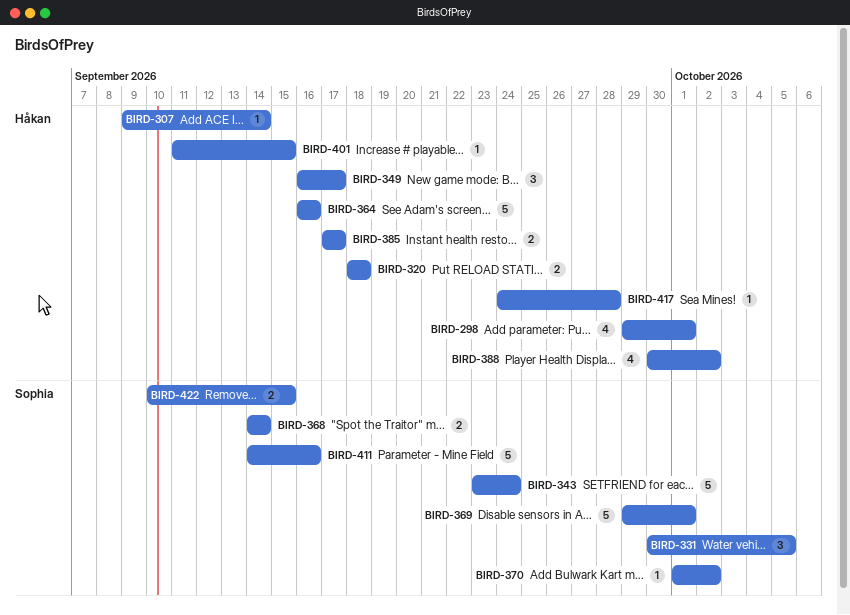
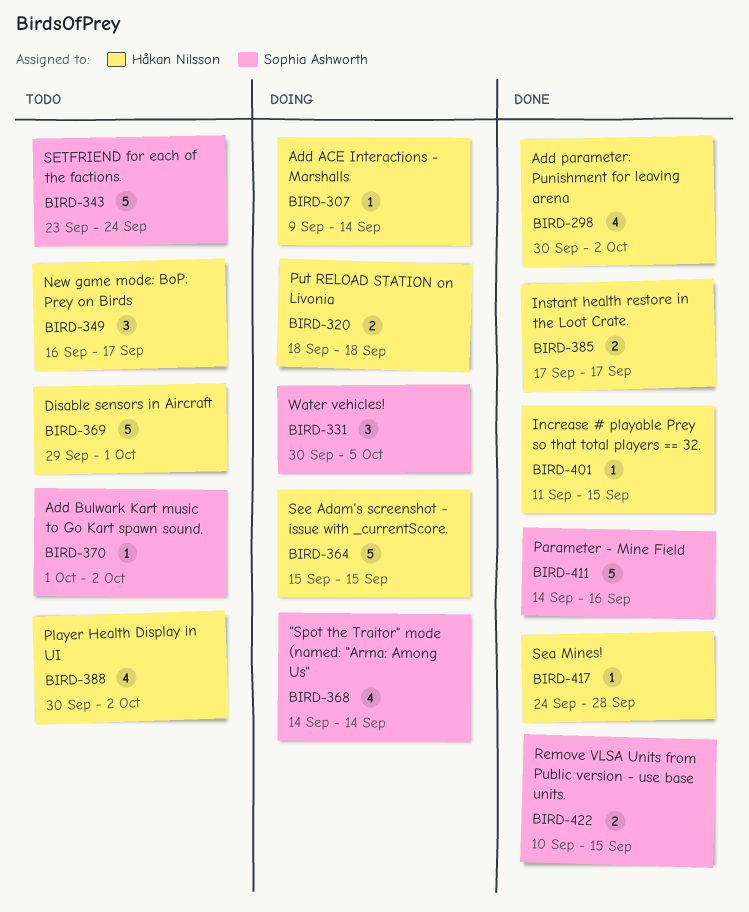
BIRD-298, start: Sep 29 -> Sep 30
BIRD-298, due: Oct 1 -> Oct 2
BIRD-364, start: Sep 16 -> Sep 15
BIRD-364, due: Sep 16 -> Sep 15
BIRD-368, estimate: 2 -> 4
BIRD-369, owner: Sophia Ashworth -> Håkan Nilsson

